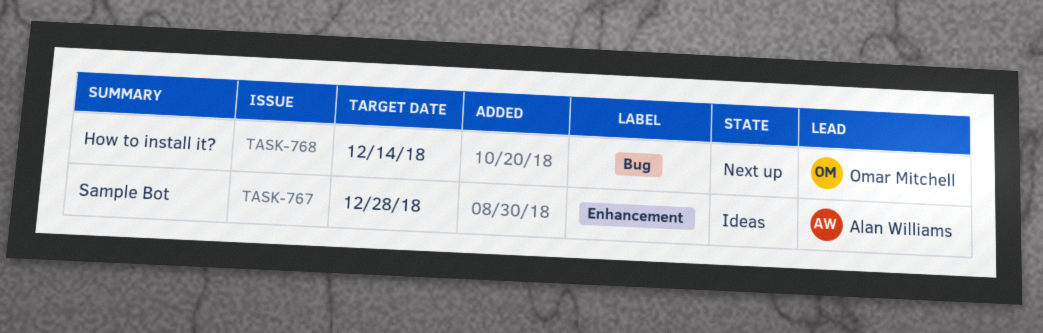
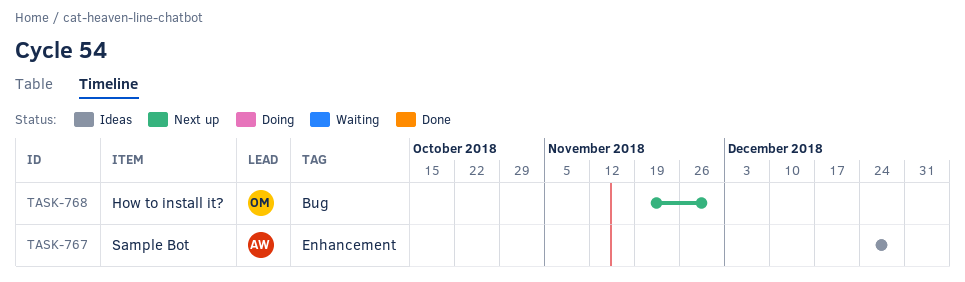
TASK-768, due: Dec 14 -> Nov 30

